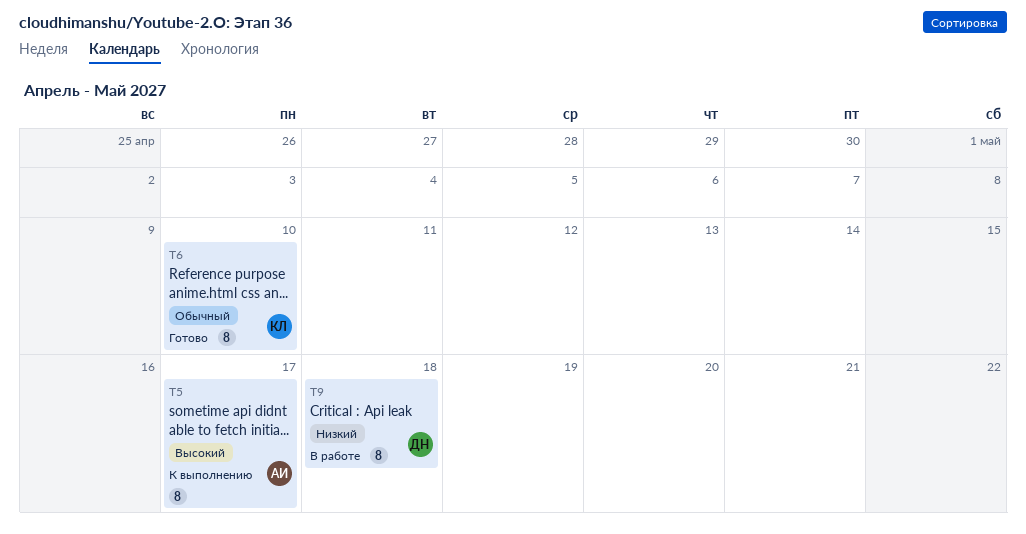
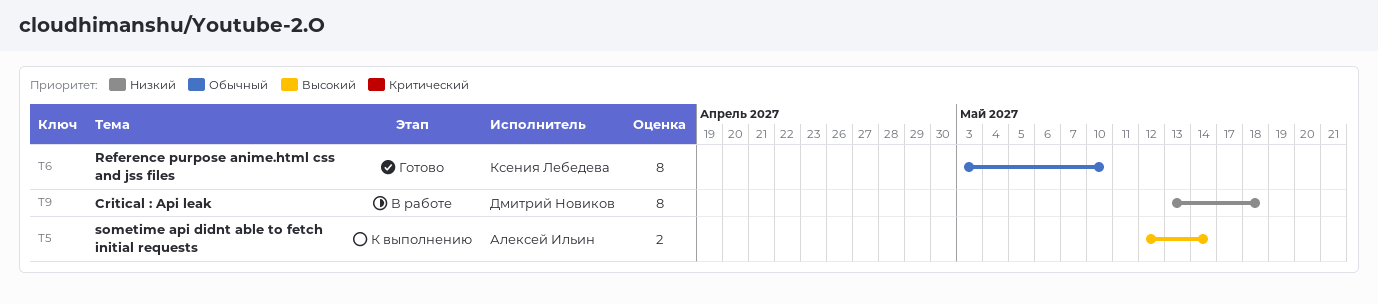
T5, estimate: 8 -> 2
T5, due: May 17 -> May 14

